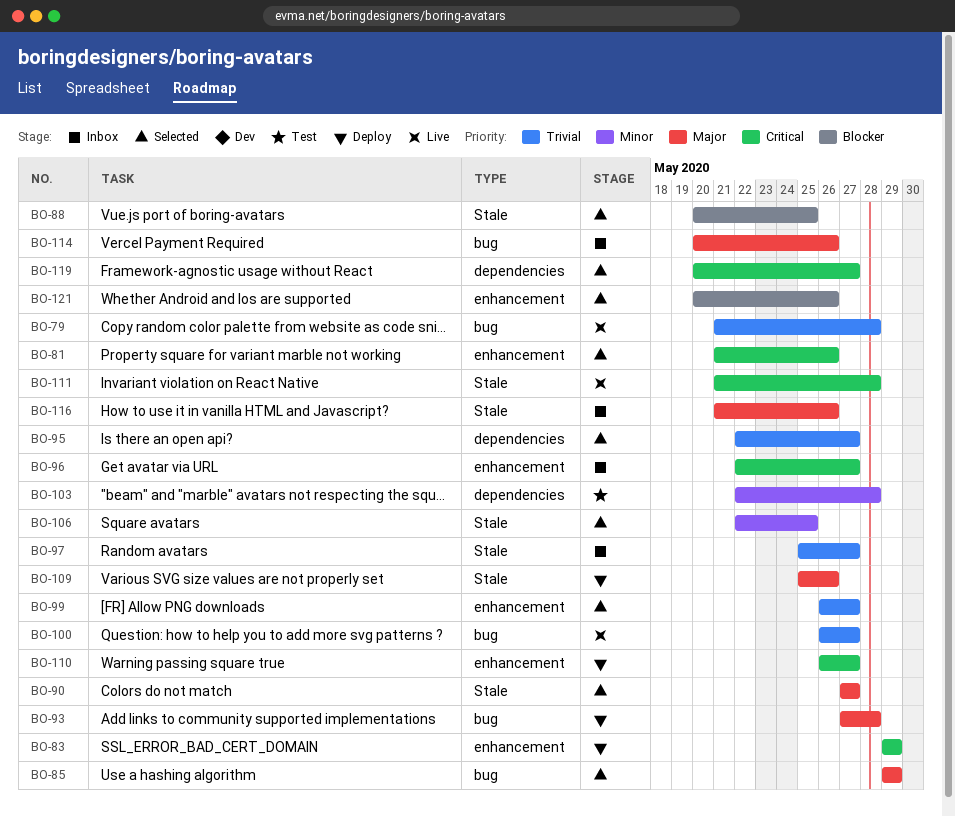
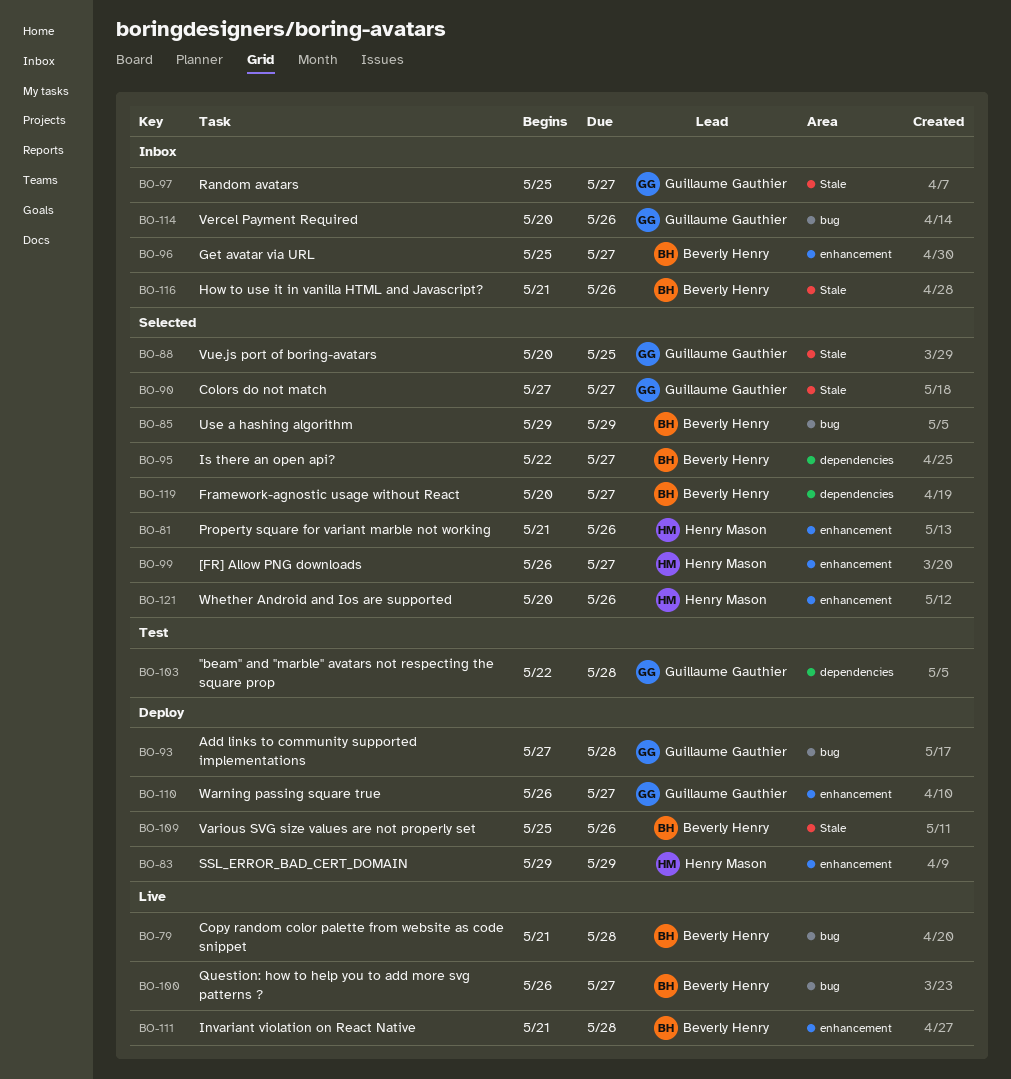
BO-96, start: May 22 -> May 25
BO-106: present -> none
BO-111, label: Stale -> enhancement

